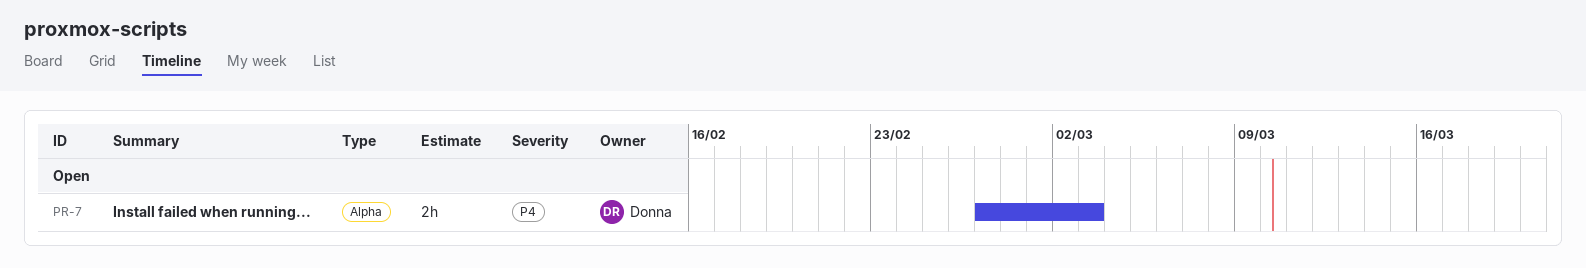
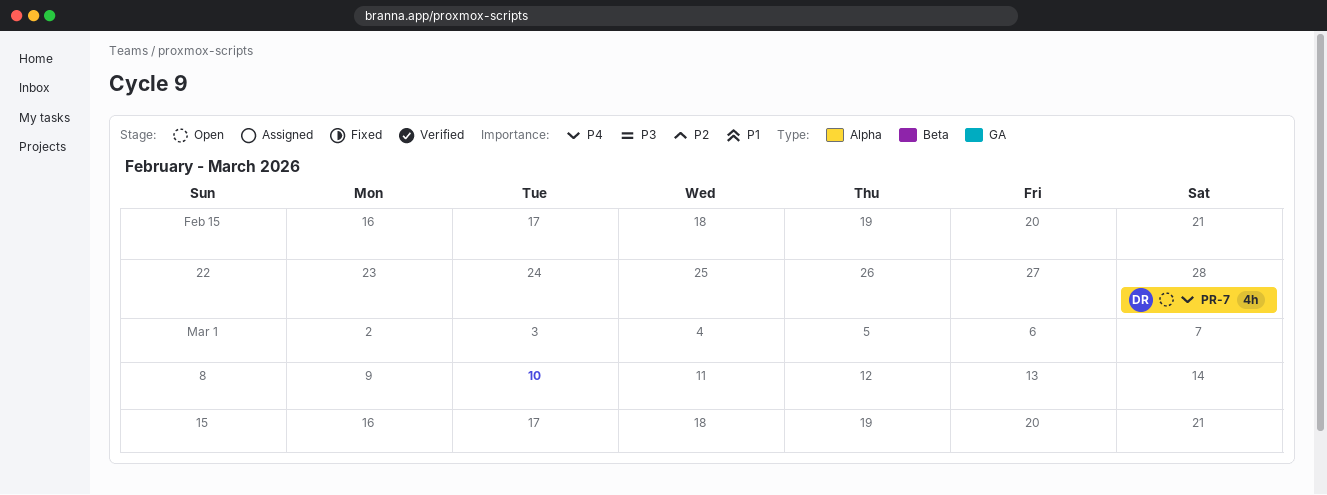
PR-7, estimate: 2h -> 4h
PR-7, start: Feb 27 -> Feb 28
PR-7, due: Mar 3 -> Feb 28

